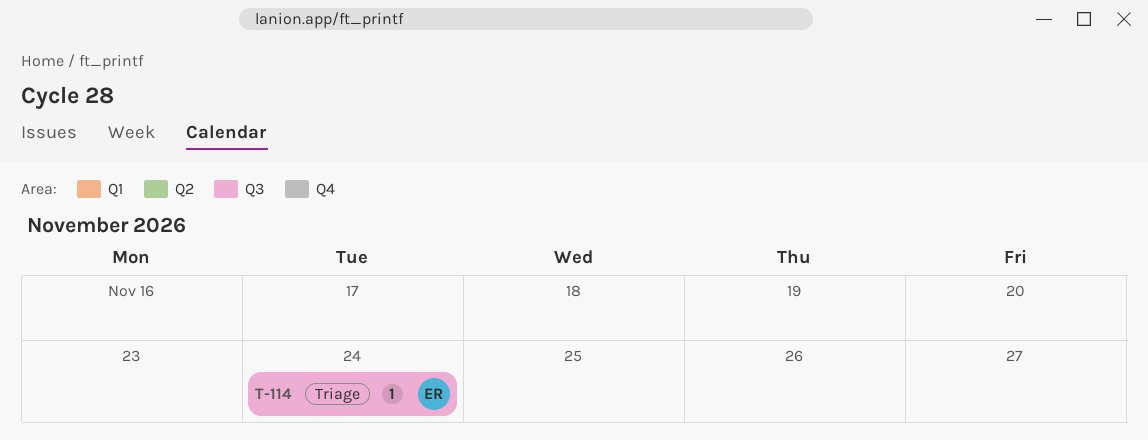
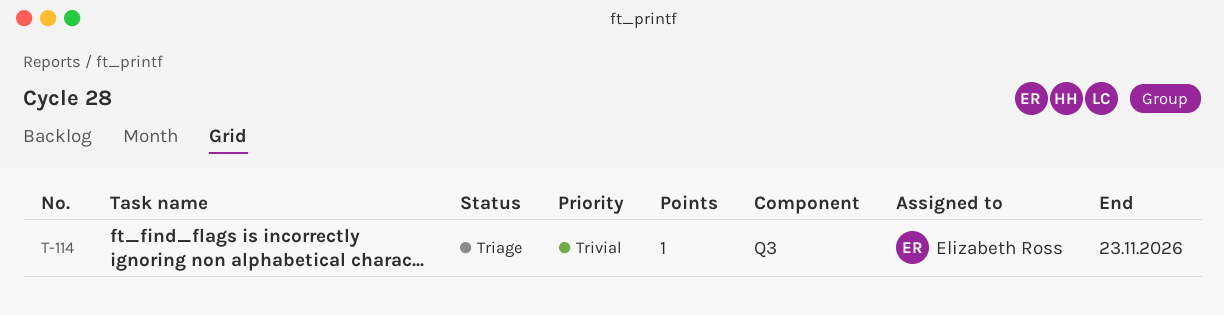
T-114, due: Nov 24 -> Nov 23

